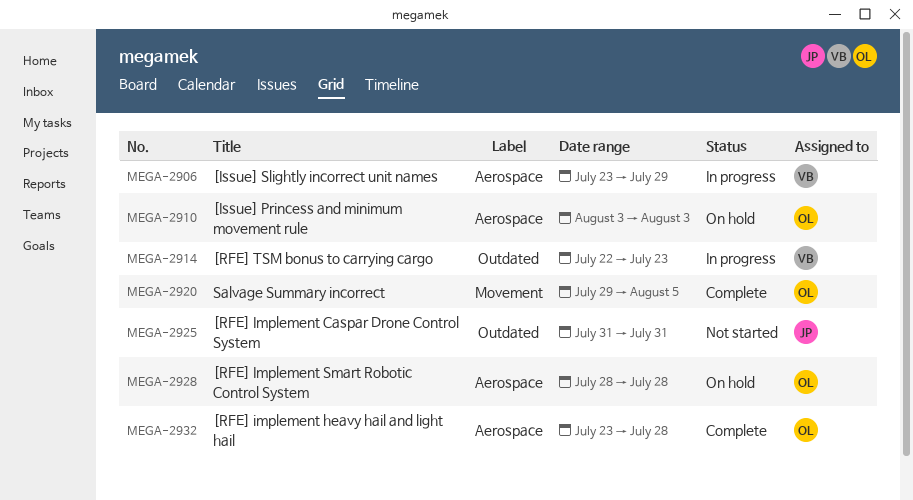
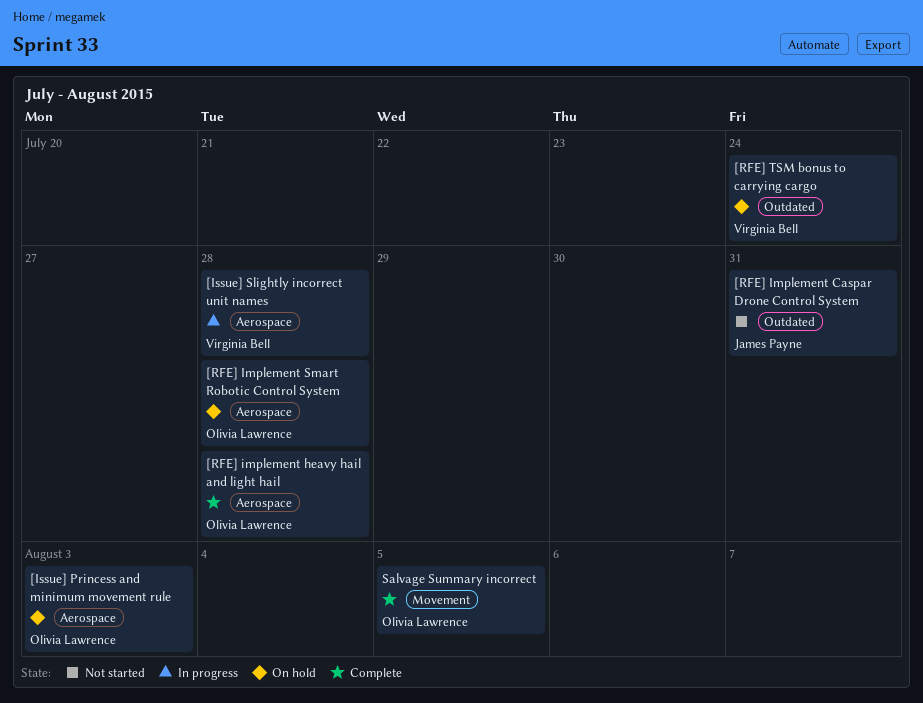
[Issue] Slightly incorrect unit names, due: Jul 29 -> Jul 28
[RFE] TSM bonus to carrying cargo, status: In progress -> On hold
[RFE] TSM bonus to carrying cargo, due: Jul 23 -> Jul 24

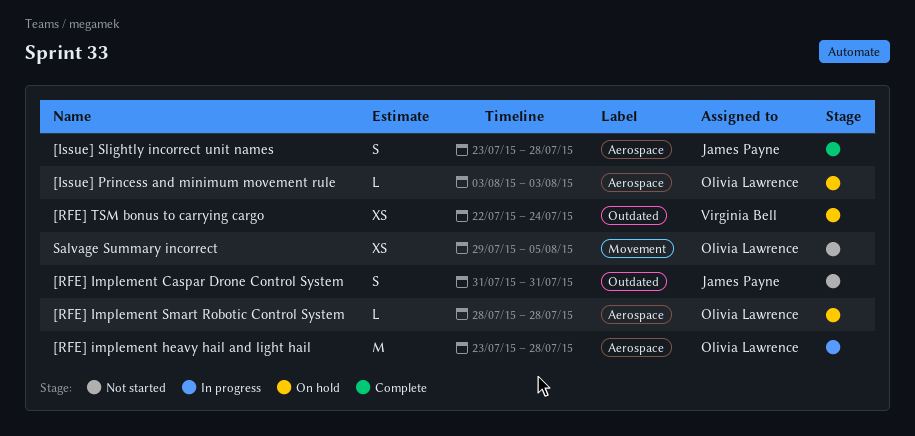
[Issue] Slightly incorrect unit names, status: In progress -> Complete
[Issue] Slightly incorrect unit names, owner: Virginia Bell -> James Payne
[RFE] implement heavy hail and light hail, status: Complete -> In progress
Salvage Summary incorrect, status: Complete -> Not started

